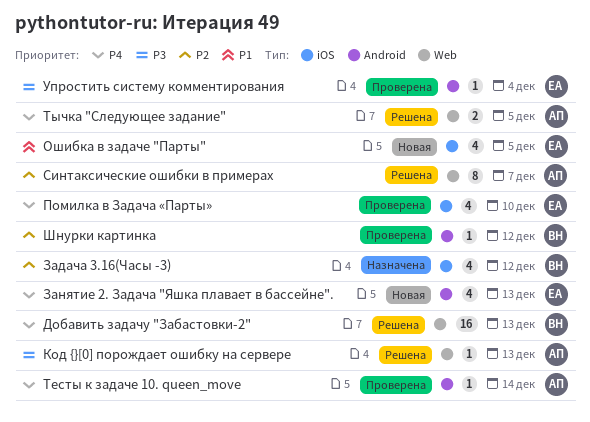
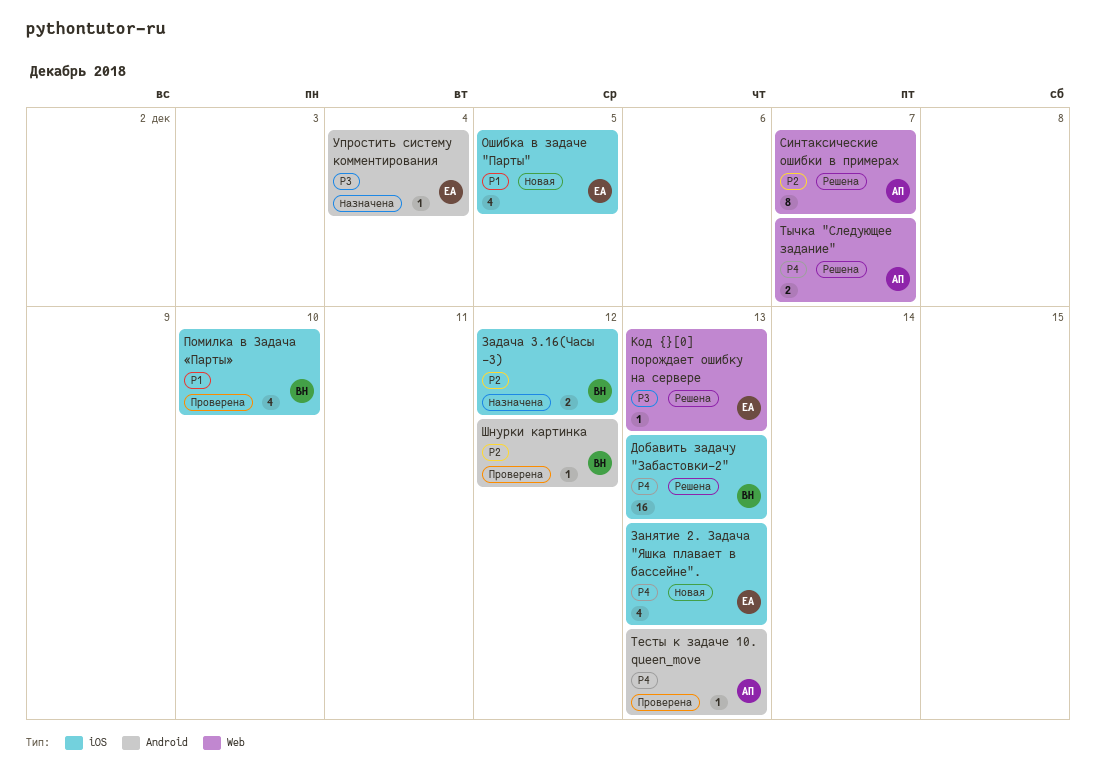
Добавить задачу "Забастовки-2", label: Web -> iOS
Задача 3.16(Часы -3), estimate: 4 -> 2
Занятие 2. Задача "Яшка плавает в бассейне"., label: Android -> iOS
Код {}[0] порождает ошибку на сервере, owner: АП -> ЕА
Помилка в Задача «Парты», owner: ЕА -> ВН
Помилка в Задача «Парты», priority: P4 -> P1
Тесты к задаче 10. queen_move, due: Dec 14 -> Dec 13
Тычка "Следующее задание", due: Dec 5 -> Dec 7
Упростить систему комментирования, status: Проверена -> Назначена

